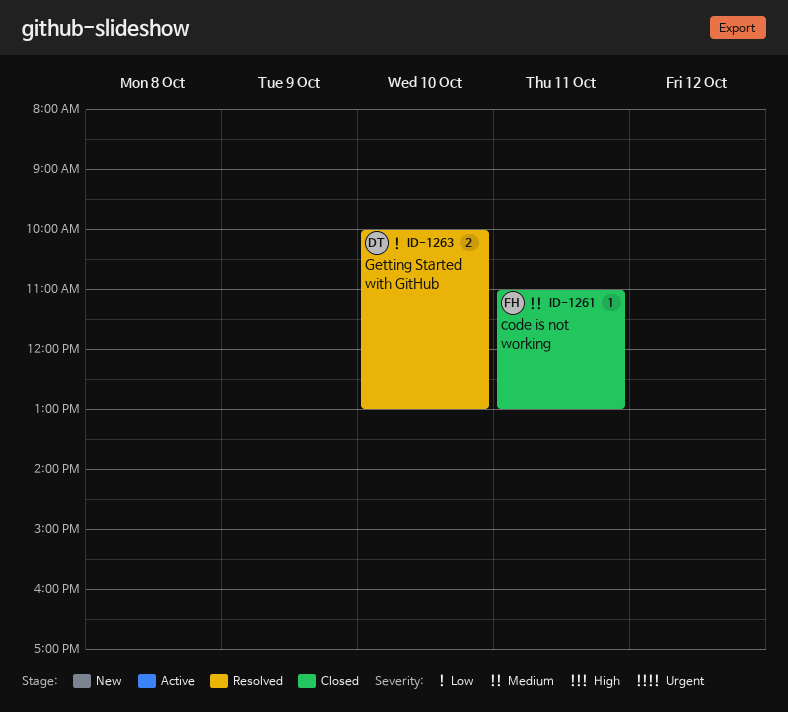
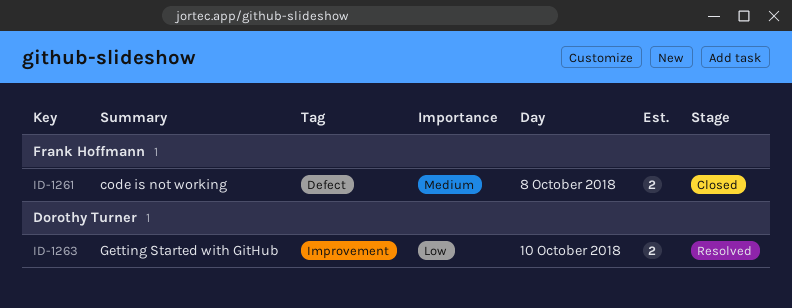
ID-1261, estimate: 1 -> 2
ID-1261, day: Oct 11 -> Oct 8

